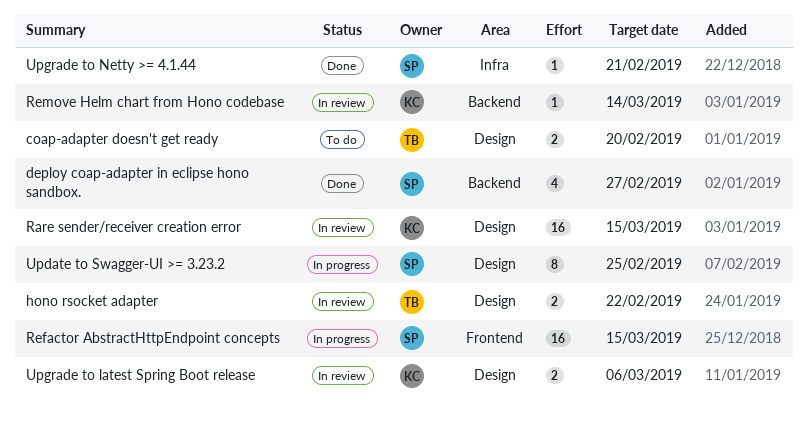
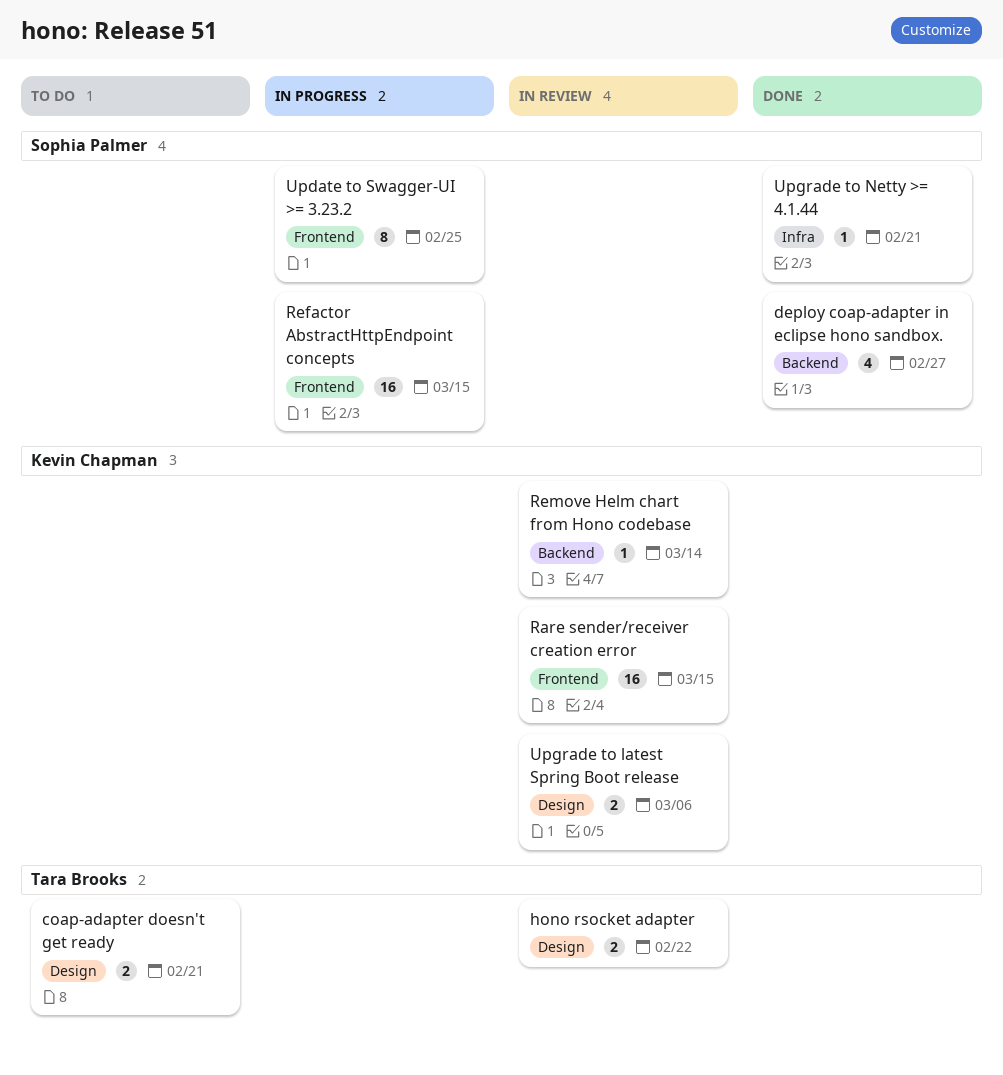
coap-adapter doesn't get ready, due: Feb 20 -> Feb 21
Rare sender/receiver creation error, label: Design -> Frontend
Update to Swagger-UI >= 3.23.2, label: Design -> Frontend

